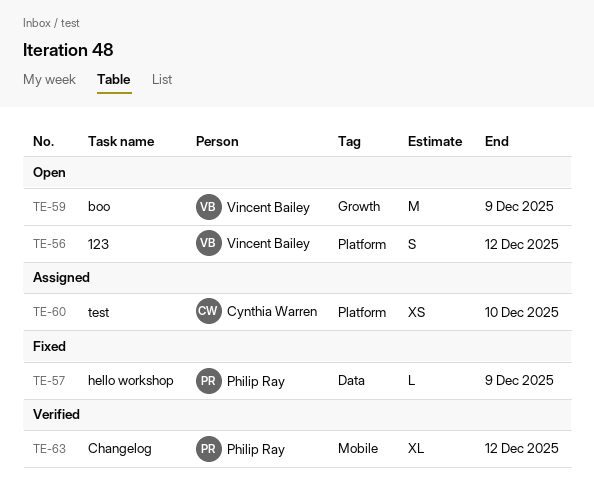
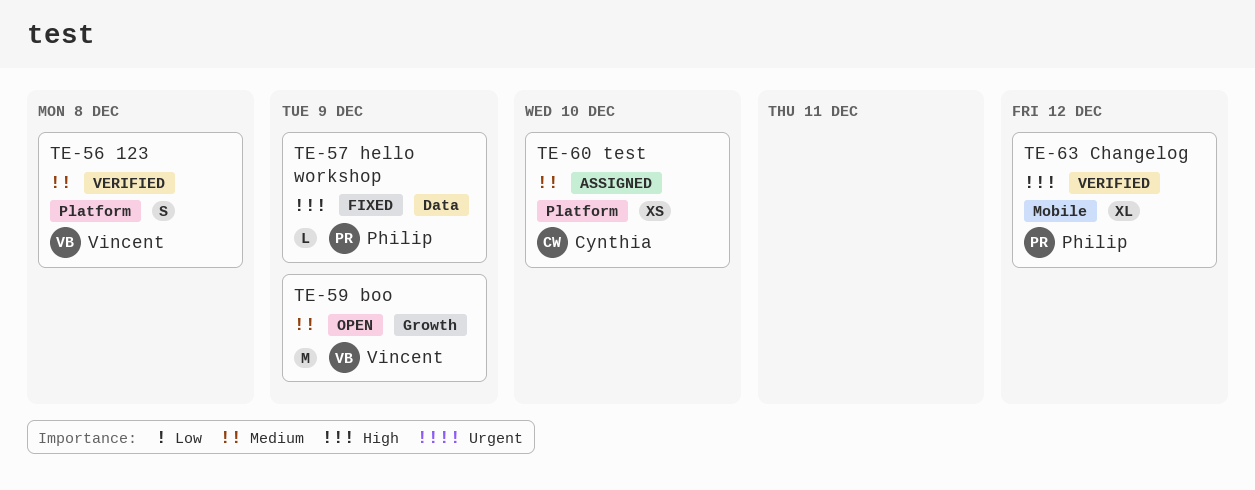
TE-56, status: Open -> Verified
TE-56, due: Dec 12 -> Dec 8

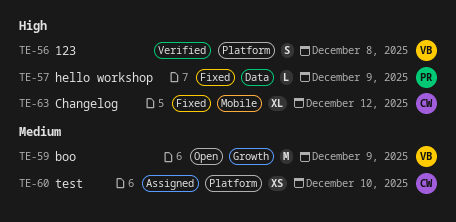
TE-56, priority: Medium -> High
TE-63, status: Verified -> Fixed
TE-63, owner: Philip -> Cynthia

